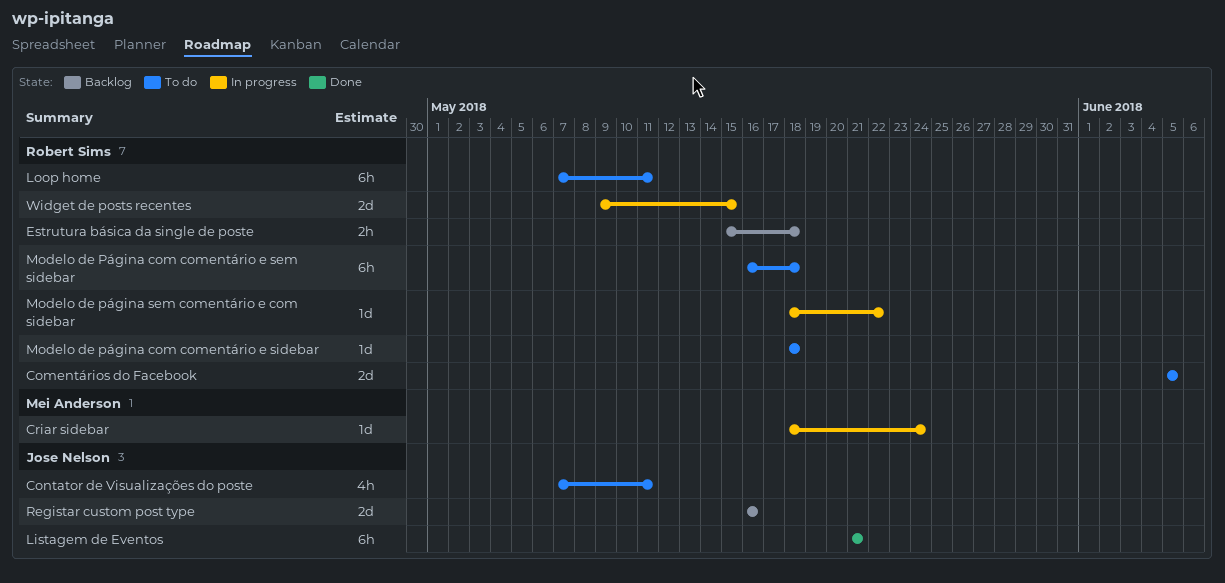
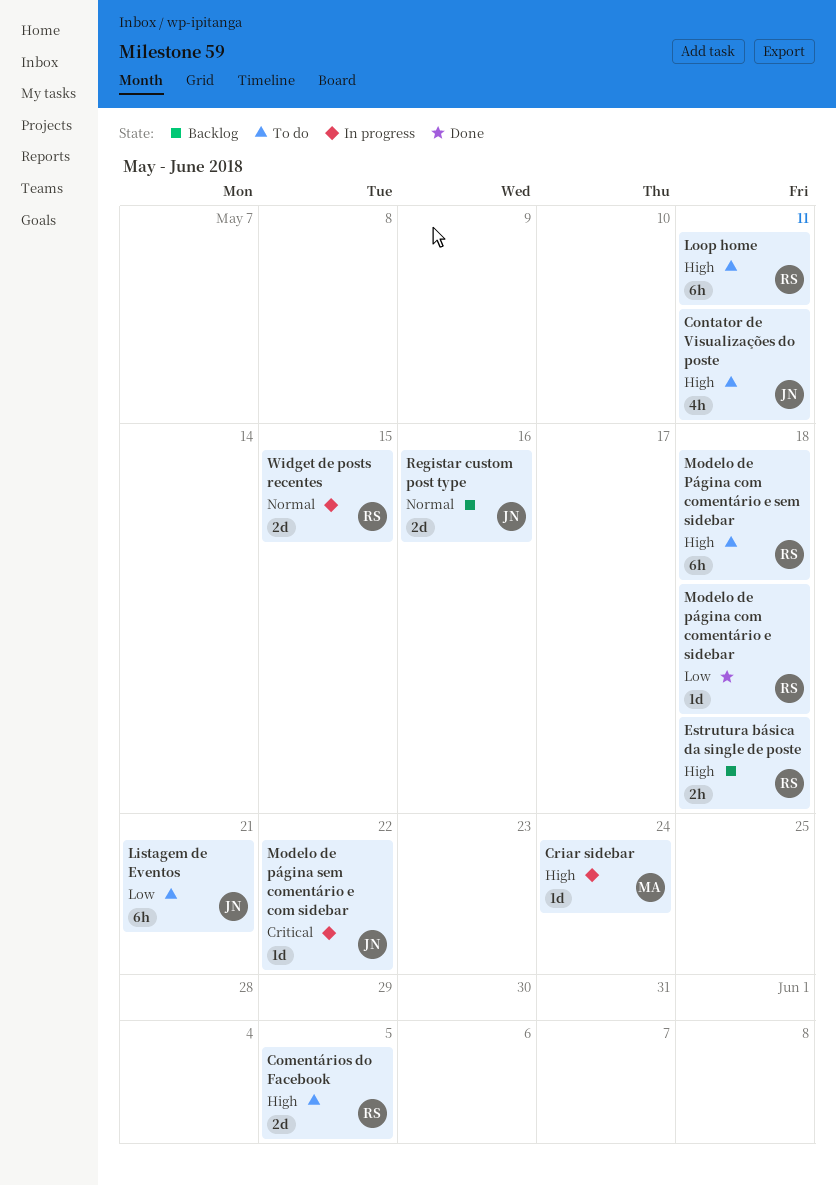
Listagem de Eventos, status: Done -> To do
Modelo de página com comentário e sidebar, status: To do -> Done
Modelo de página sem comentário e com sidebar, owner: Robert Sims -> Jose Nelson

